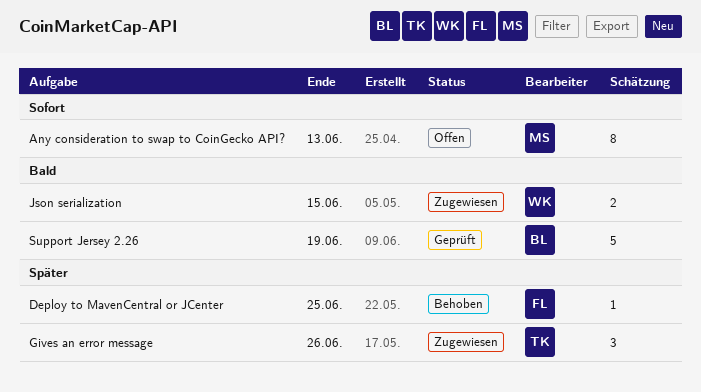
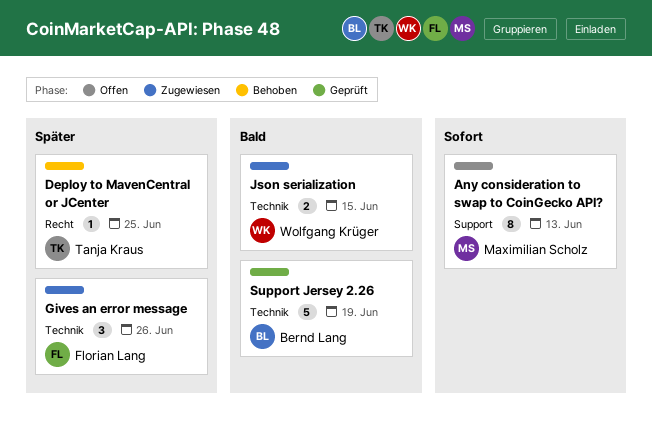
Deploy to MavenCentral or JCenter, owner: Florian Lang -> Tanja Kraus
Gives an error message, owner: Tanja Kraus -> Florian Lang

